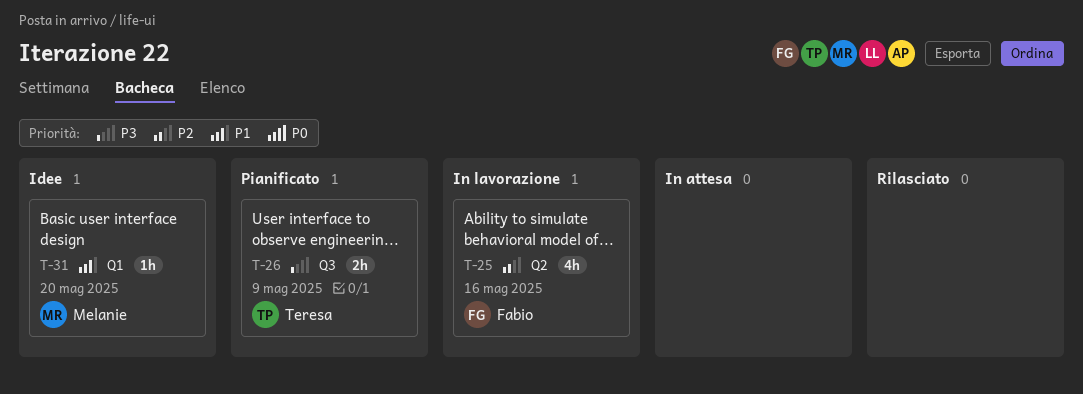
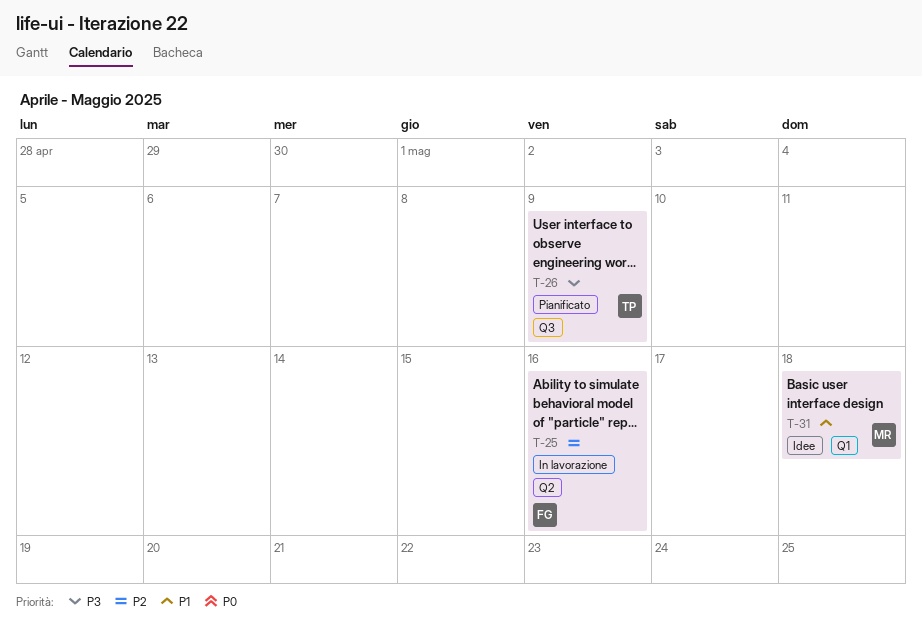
T-31, due: May 20 -> May 18

